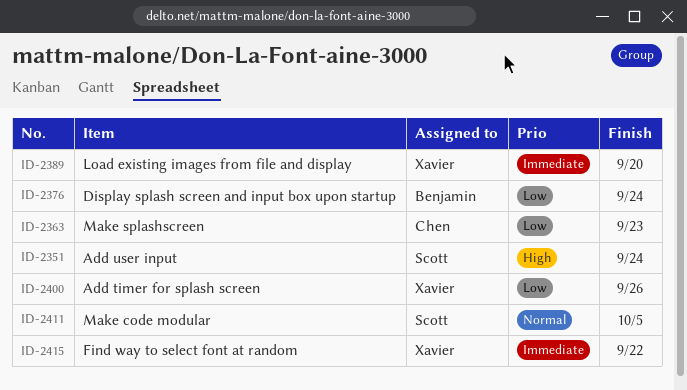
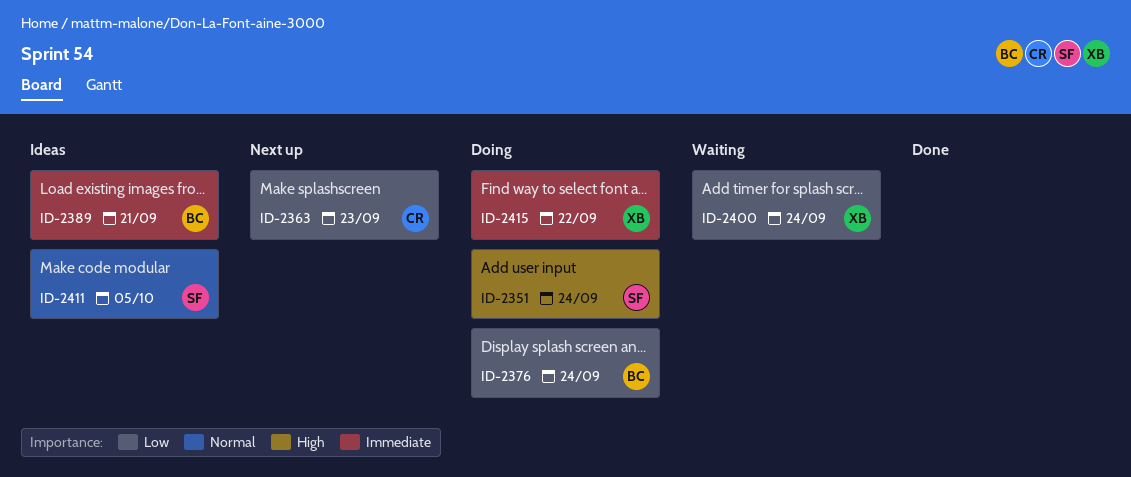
ID-2389, owner: Xavier -> Benjamin
ID-2389, due: Sep 20 -> Sep 21
ID-2400, due: Sep 26 -> Sep 24

